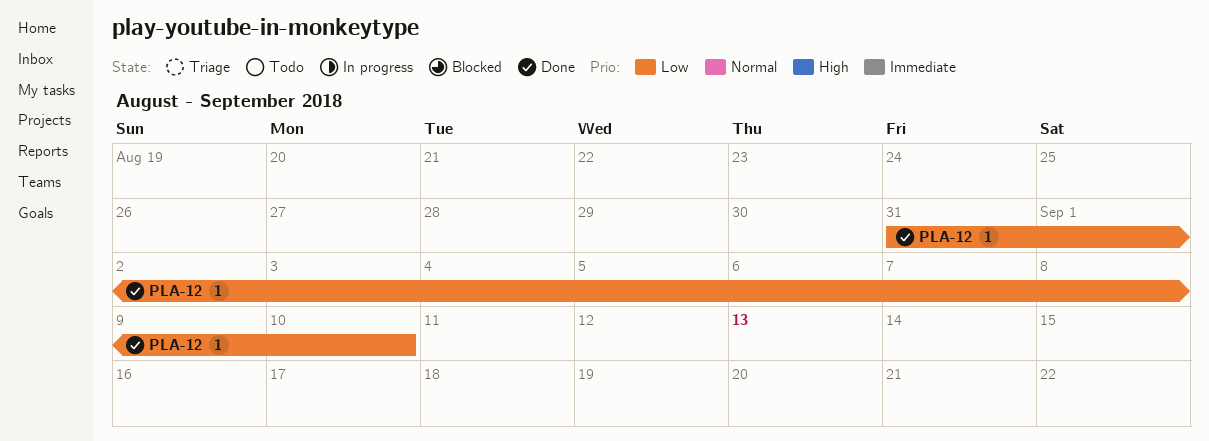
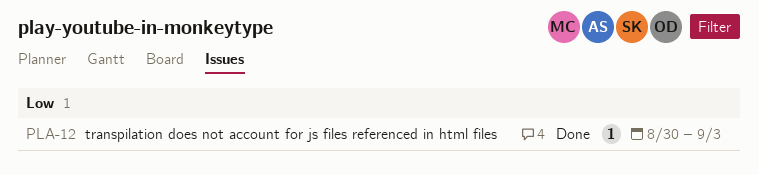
PLA-12, start: Aug 31 -> Aug 30
PLA-12, due: Sep 10 -> Sep 3

